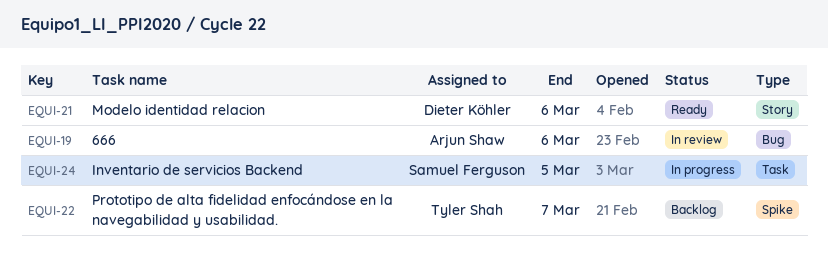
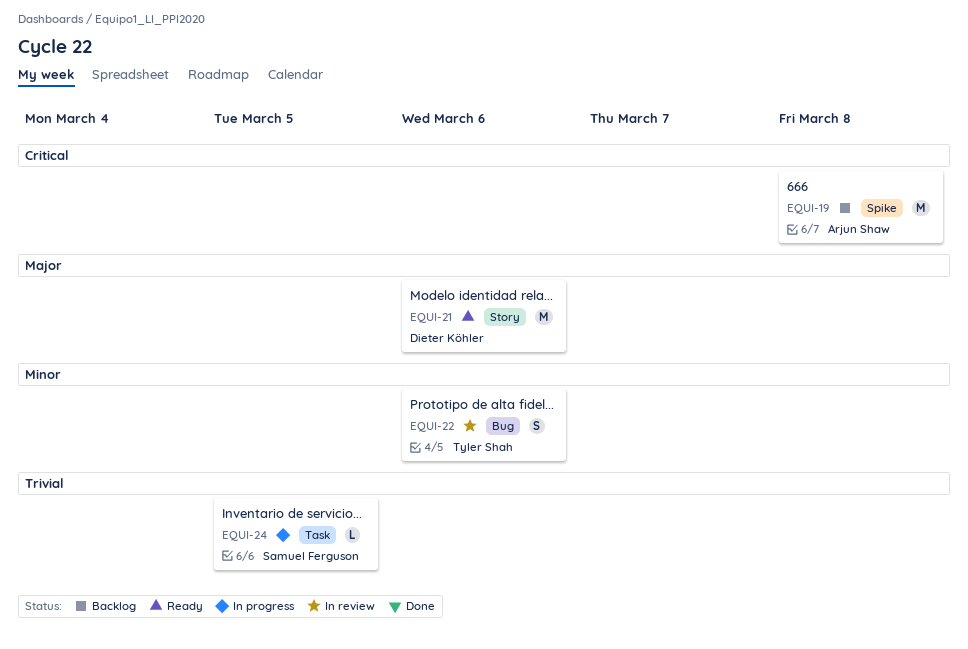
EQUI-19, status: In review -> Backlog
EQUI-19, label: Bug -> Spike
EQUI-19, due: Mar 6 -> Mar 8
EQUI-22, status: Backlog -> In review
EQUI-22, label: Spike -> Bug
EQUI-22, due: Mar 7 -> Mar 6

